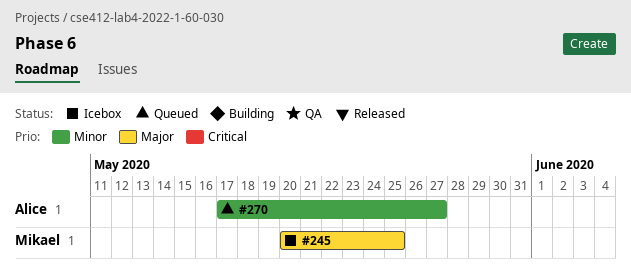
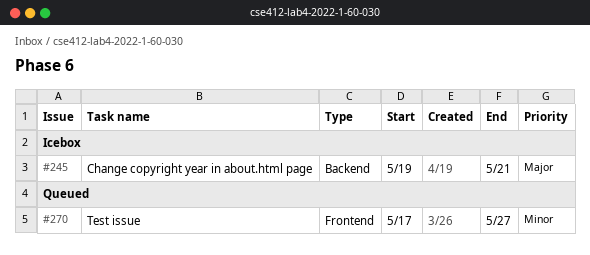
#245, start: May 20 -> May 19
#245, due: May 25 -> May 21

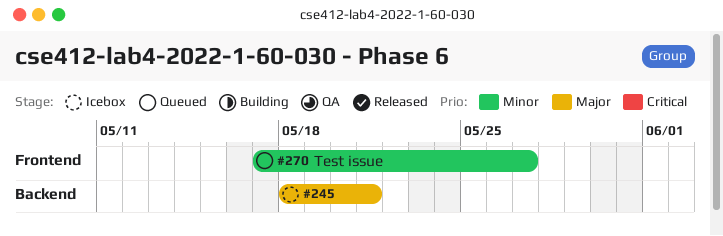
#245, start: May 19 -> May 18

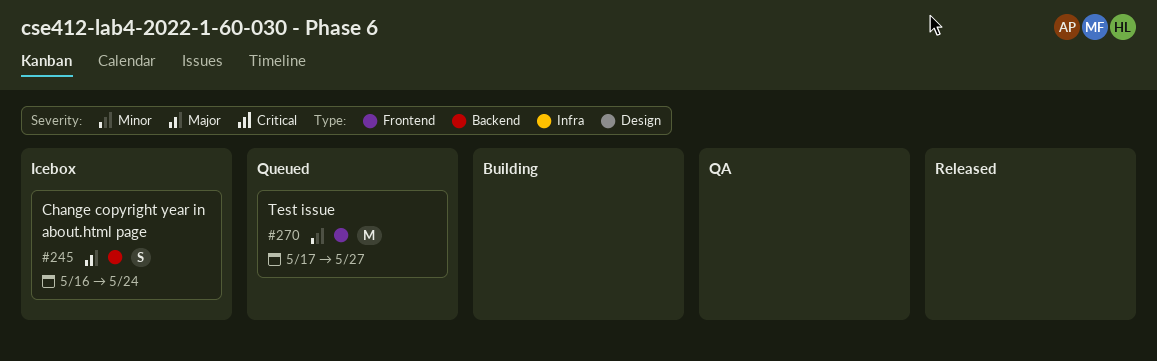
#245, start: May 18 -> May 16
#245, due: May 21 -> May 24

